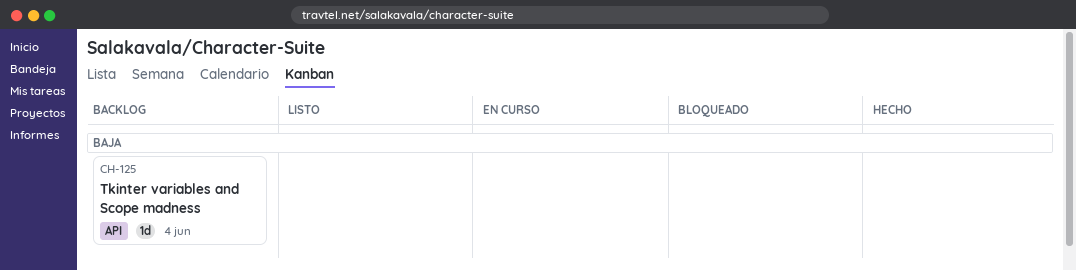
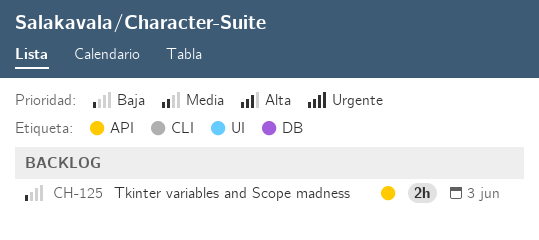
CH-125, estimate: 1d -> 2h
CH-125, due: Jun 4 -> Jun 3

